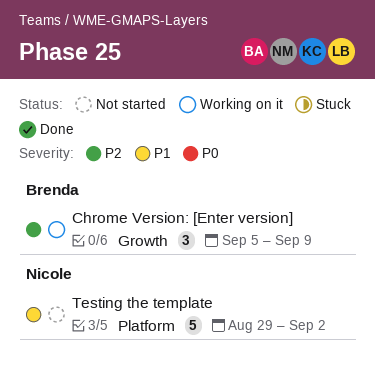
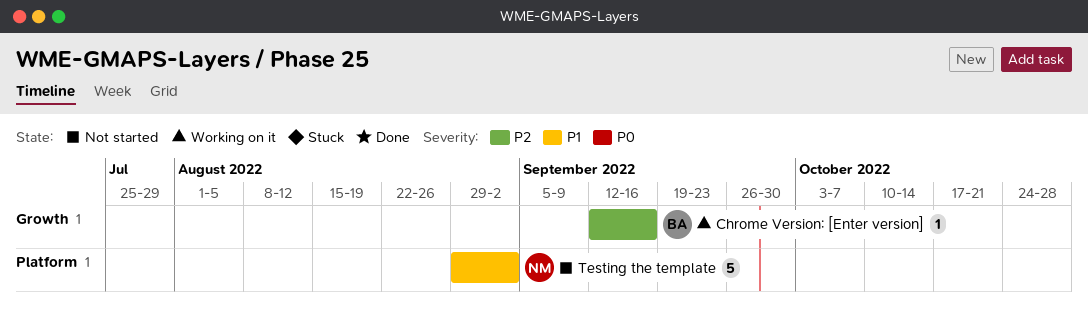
Chrome Version: [Enter version], estimate: 3 -> 1
Chrome Version: [Enter version], start: Sep 5 -> Sep 12
Chrome Version: [Enter version], due: Sep 9 -> Sep 16

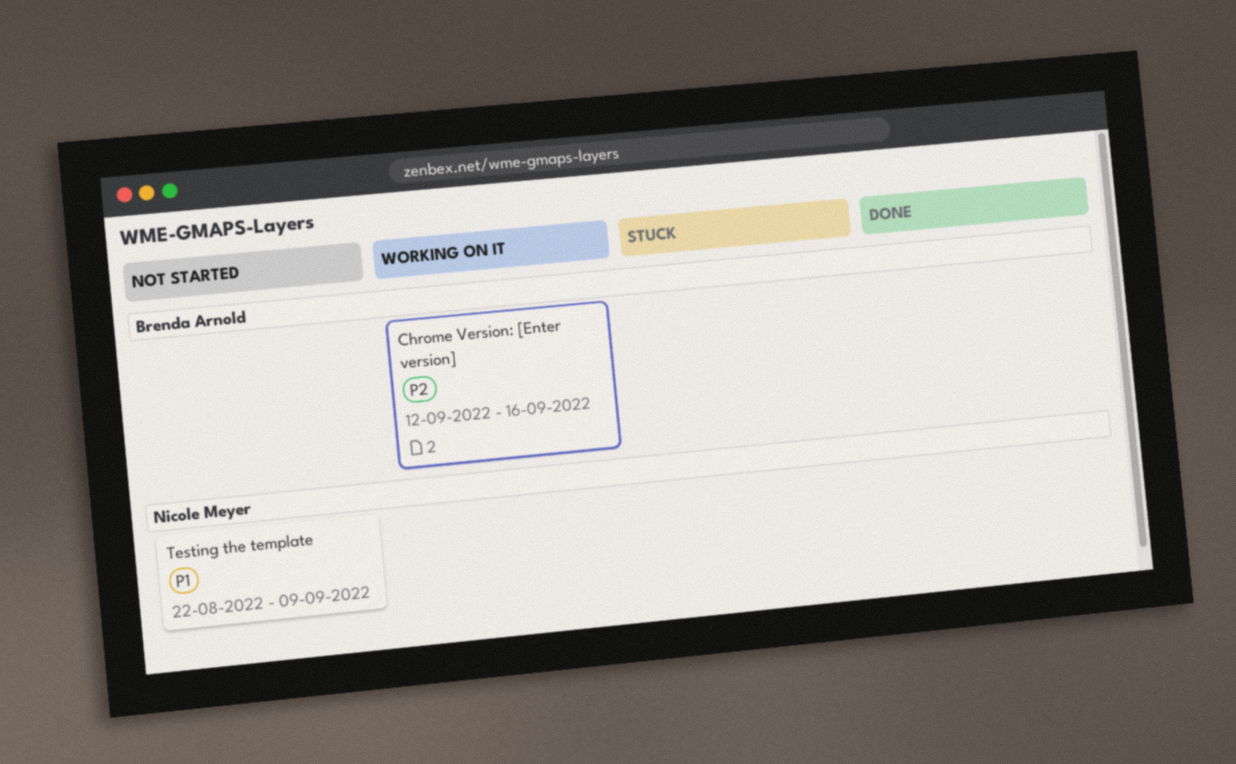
Testing the template, start: Aug 29 -> Aug 22
Testing the template, due: Sep 2 -> Sep 9

